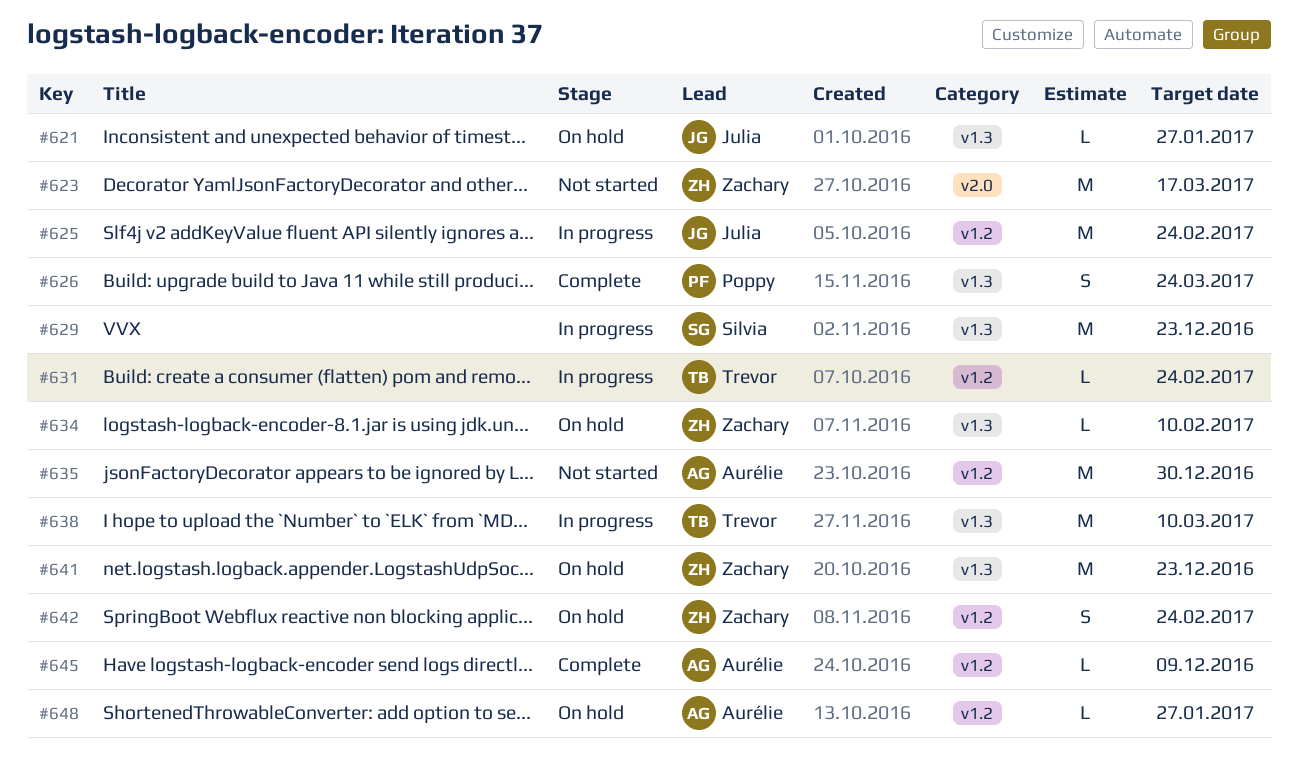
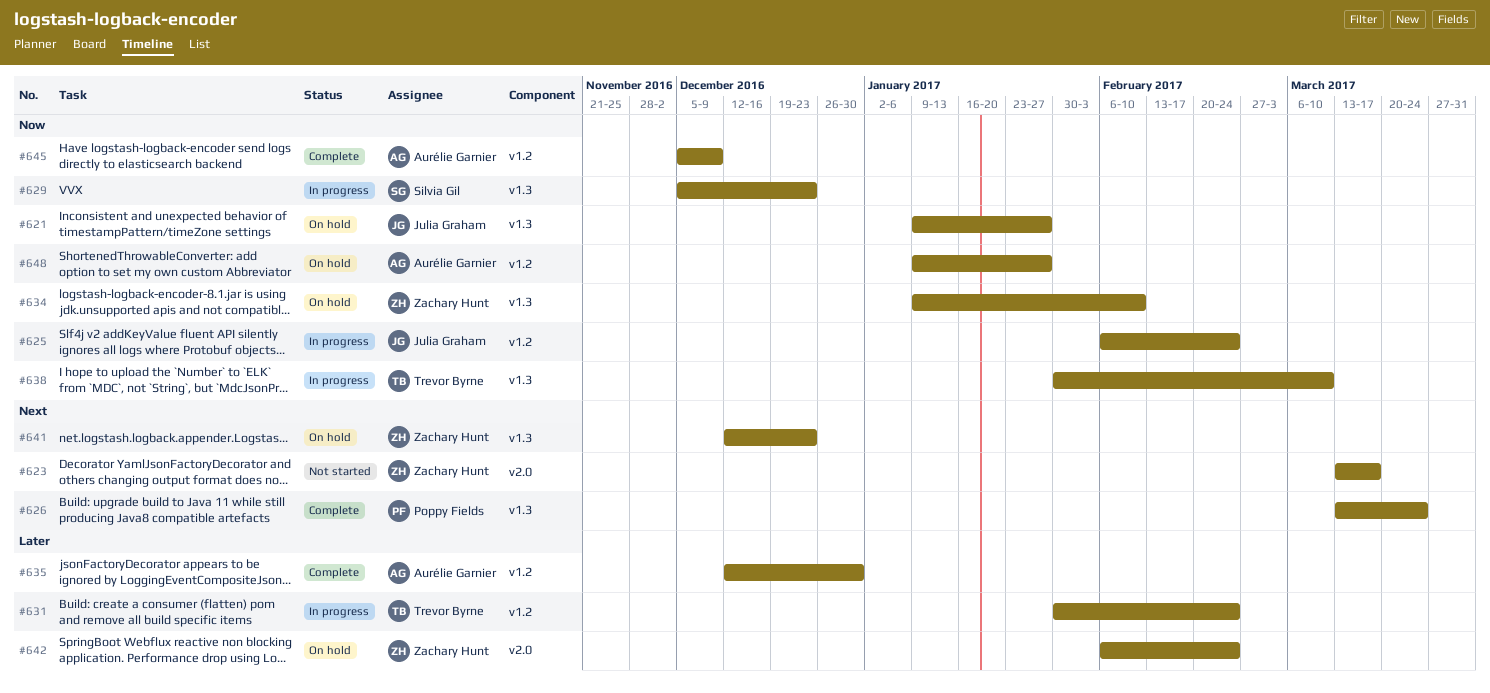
#635, status: Not started -> Complete
#642, label: v1.2 -> v2.0

